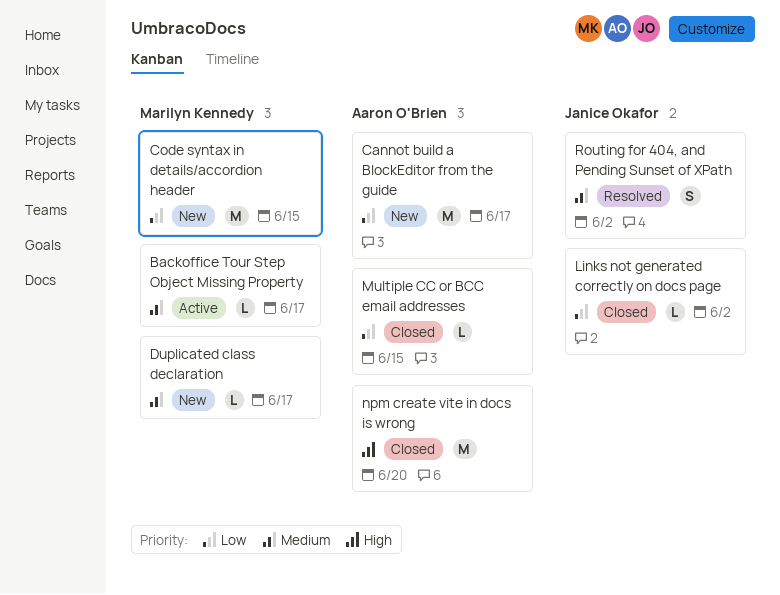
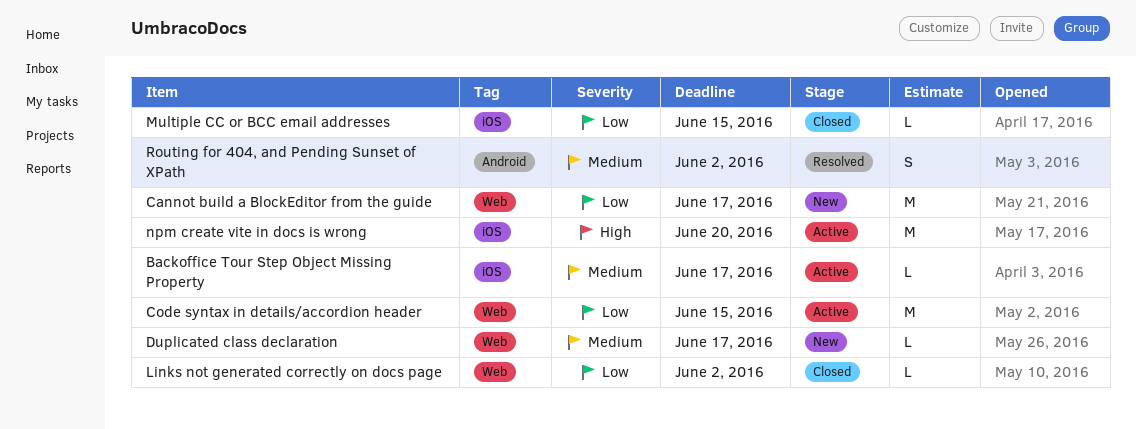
Code syntax in details/accordion header, status: New -> Active
npm create vite in docs is wrong, status: Closed -> Active

